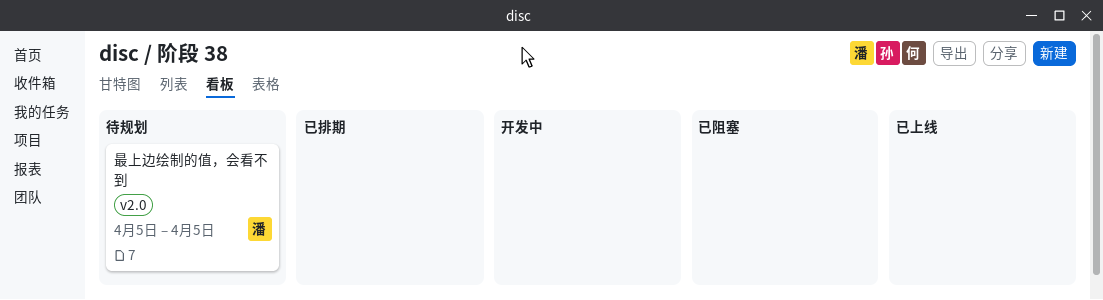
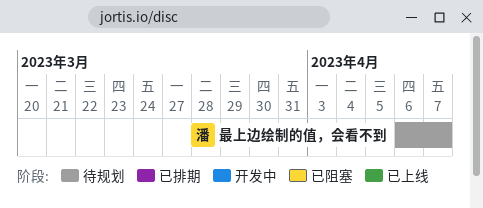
最上边绘制的值，会看不到, start: Apr 5 -> Apr 6
最上边绘制的值，会看不到, due: Apr 5 -> Apr 7

